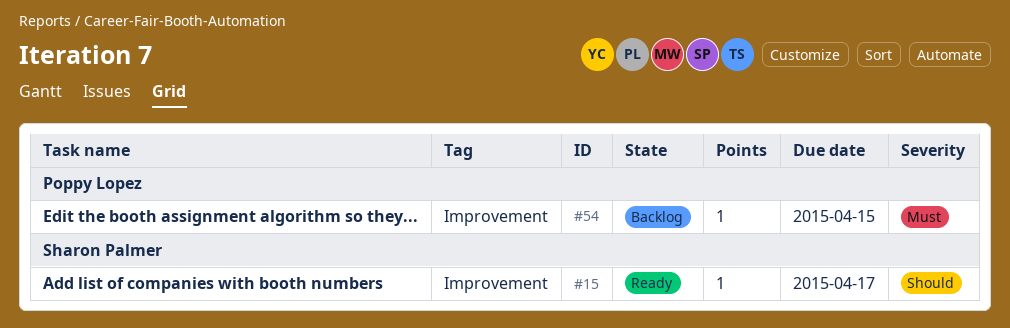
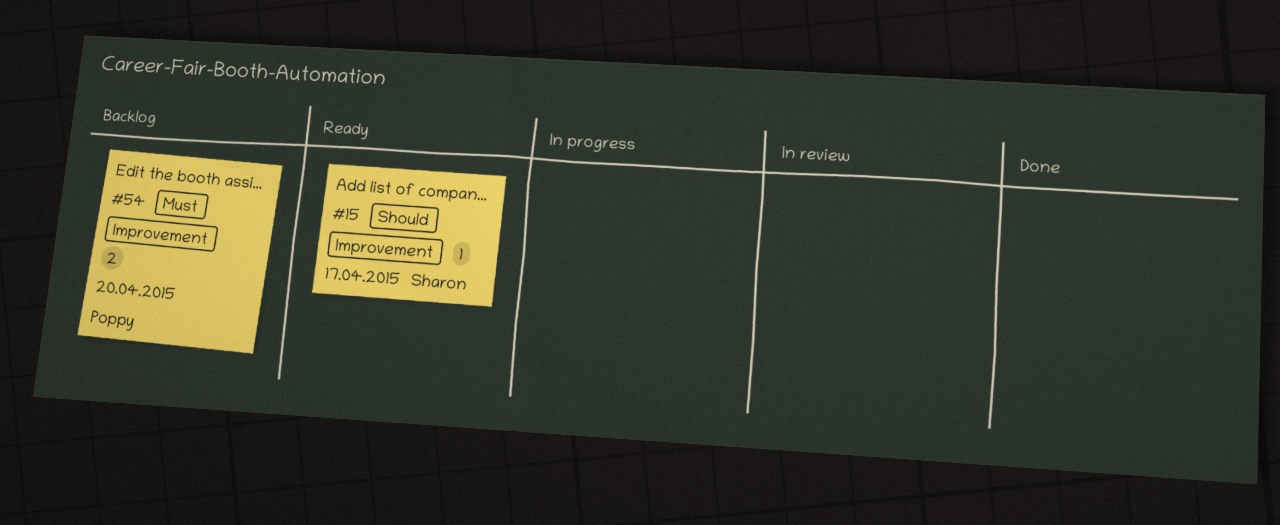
#54, estimate: 1 -> 2
#54, due: Apr 15 -> Apr 20

